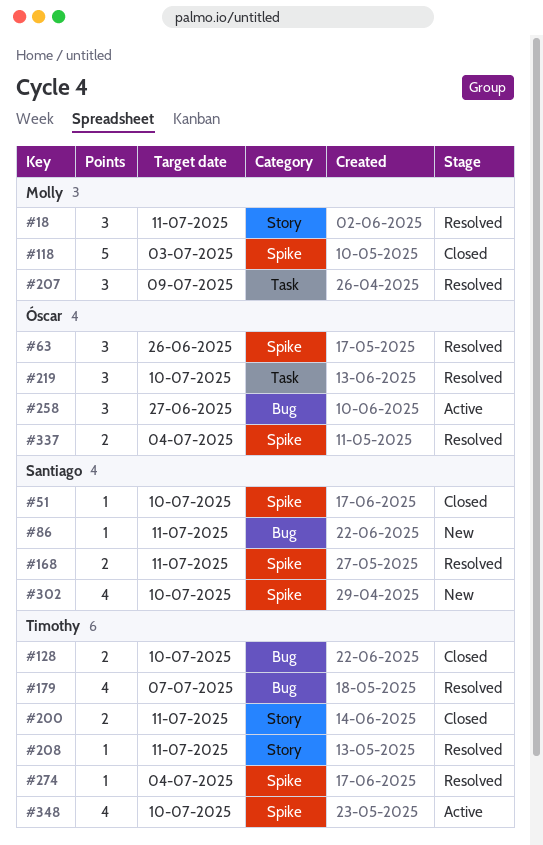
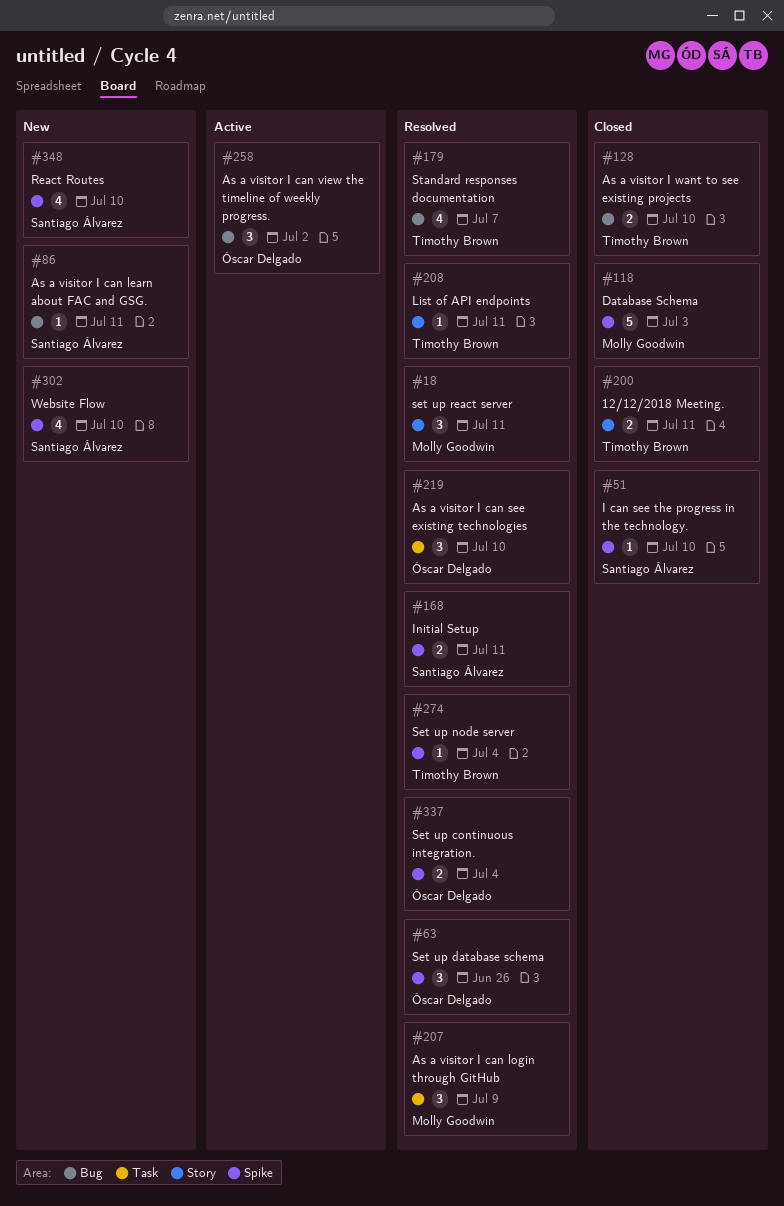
#258, due: Jun 27 -> Jul 2
#348, status: Active -> New
#348, owner: Timothy Brown -> Santiago Álvarez

